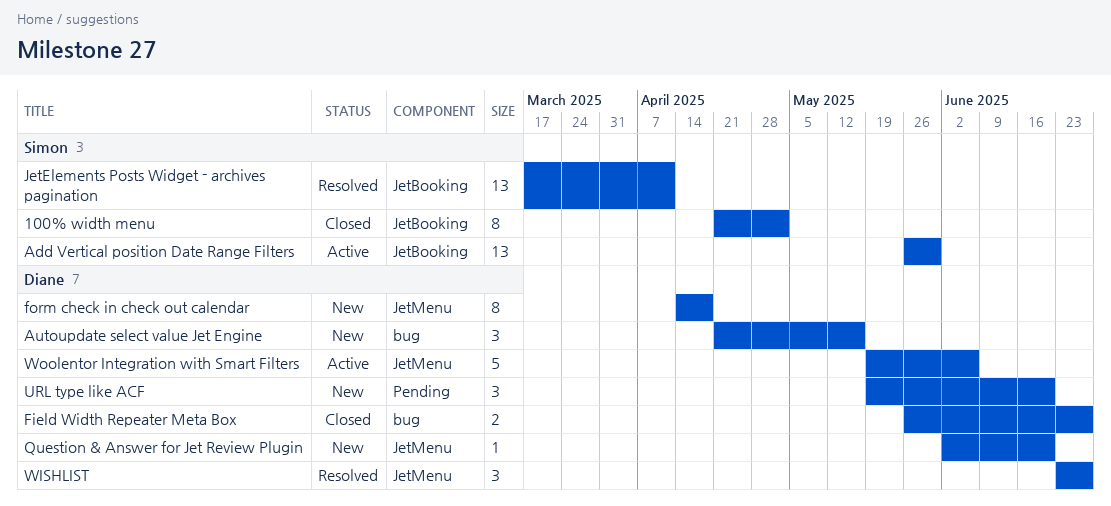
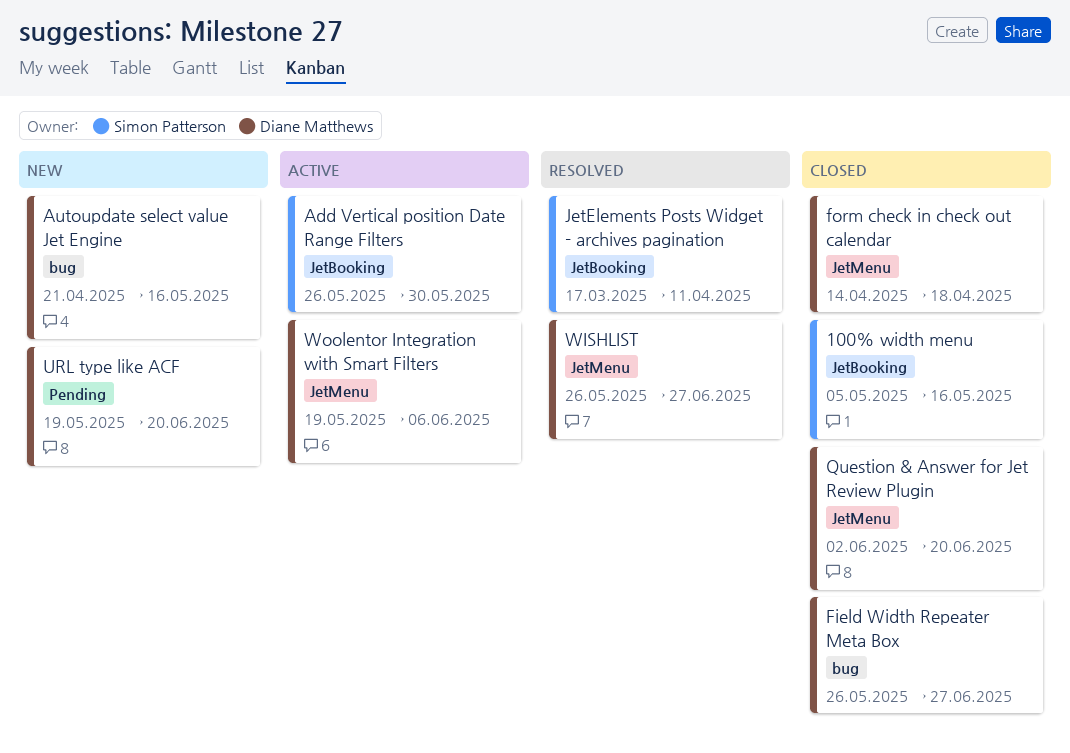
100% width menu, start: Apr 21 -> May 5
100% width menu, due: May 2 -> May 16
form check in check out calendar, status: New -> Closed
Question & Answer for Jet Review Plugin, status: New -> Closed
WISHLIST, start: Jun 23 -> May 26

